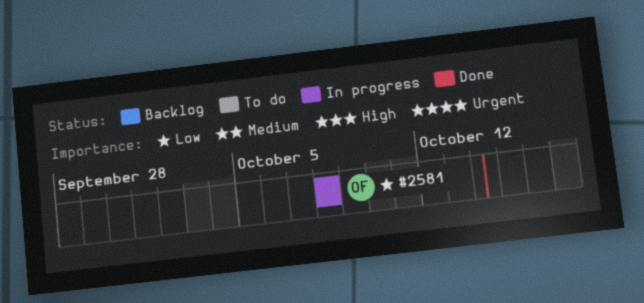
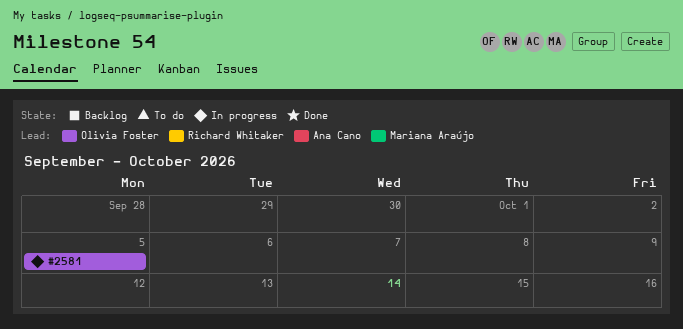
#2581, start: Oct 8 -> Oct 5
#2581, due: Oct 8 -> Oct 5

